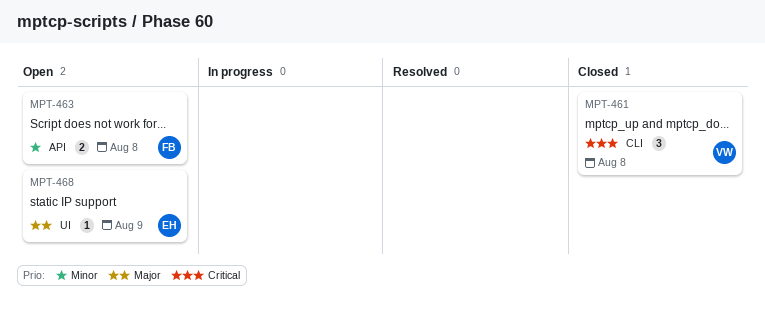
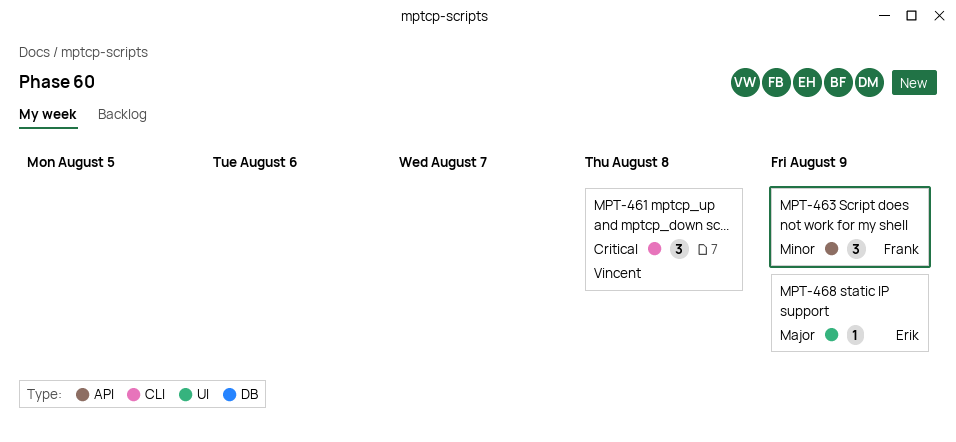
MPT-463, estimate: 2 -> 3
MPT-463, due: Aug 8 -> Aug 9

